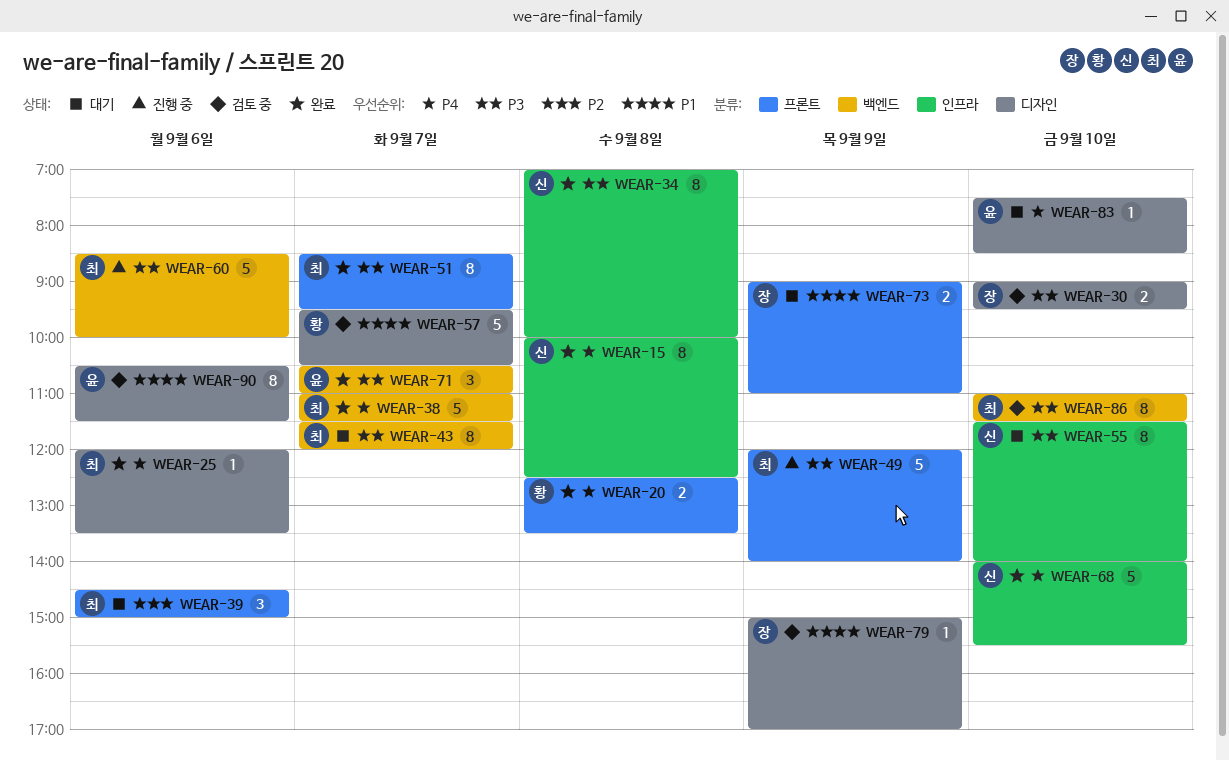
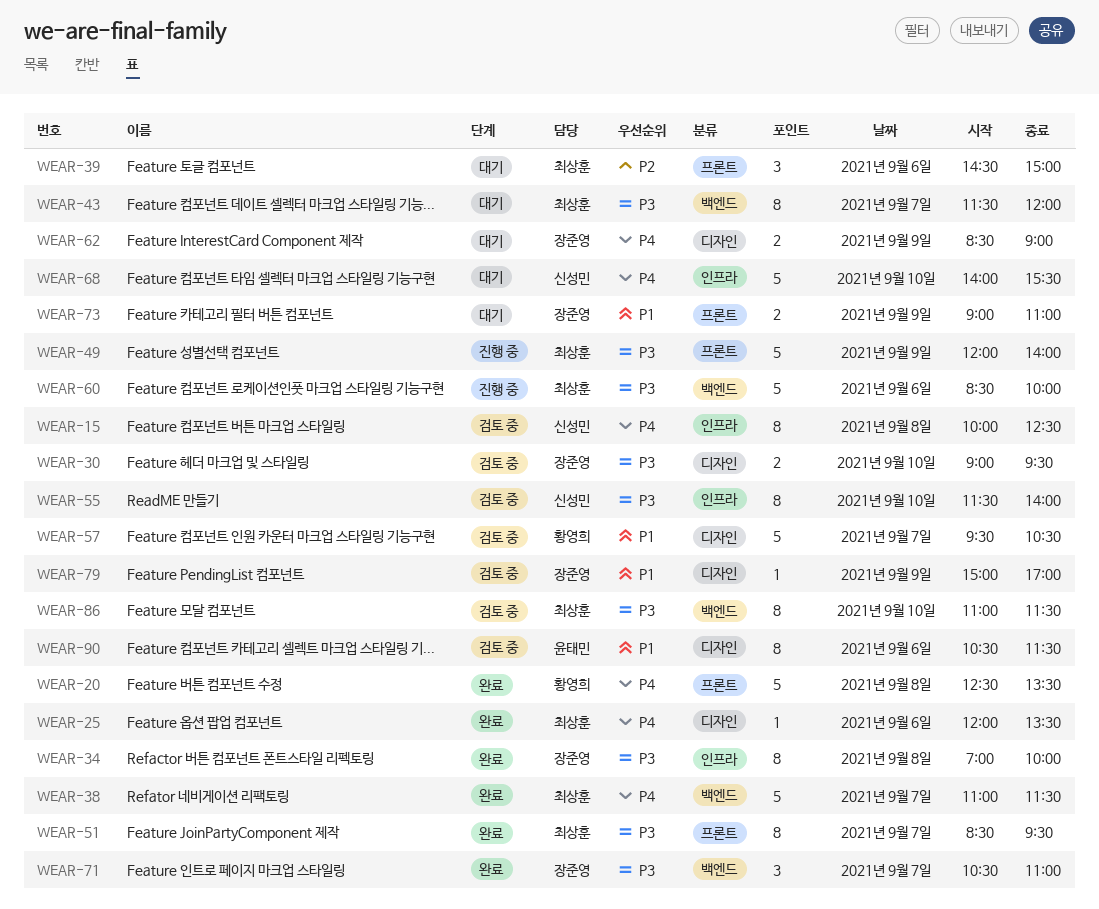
WEAR-15, status: 완료 -> 검토 중
WEAR-20, estimate: 2 -> 5
WEAR-34, owner: 신성민 -> 장준영
WEAR-55, status: 대기 -> 검토 중
WEAR-62: none -> present
WEAR-68, status: 완료 -> 대기
WEAR-71, owner: 윤태민 -> 장준영
WEAR-83: present -> none

